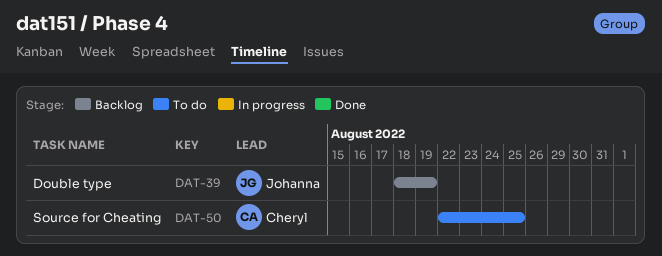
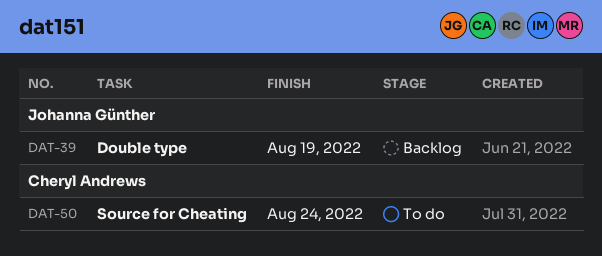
DAT-50, due: Aug 25 -> Aug 24

